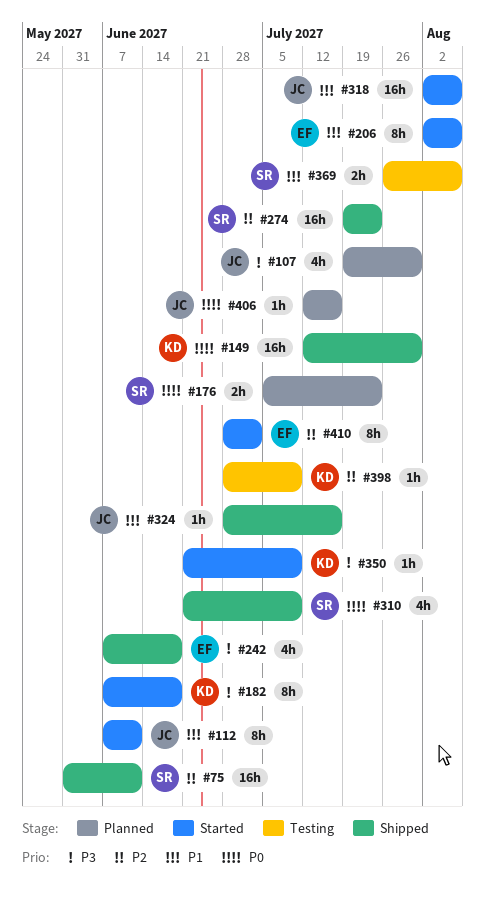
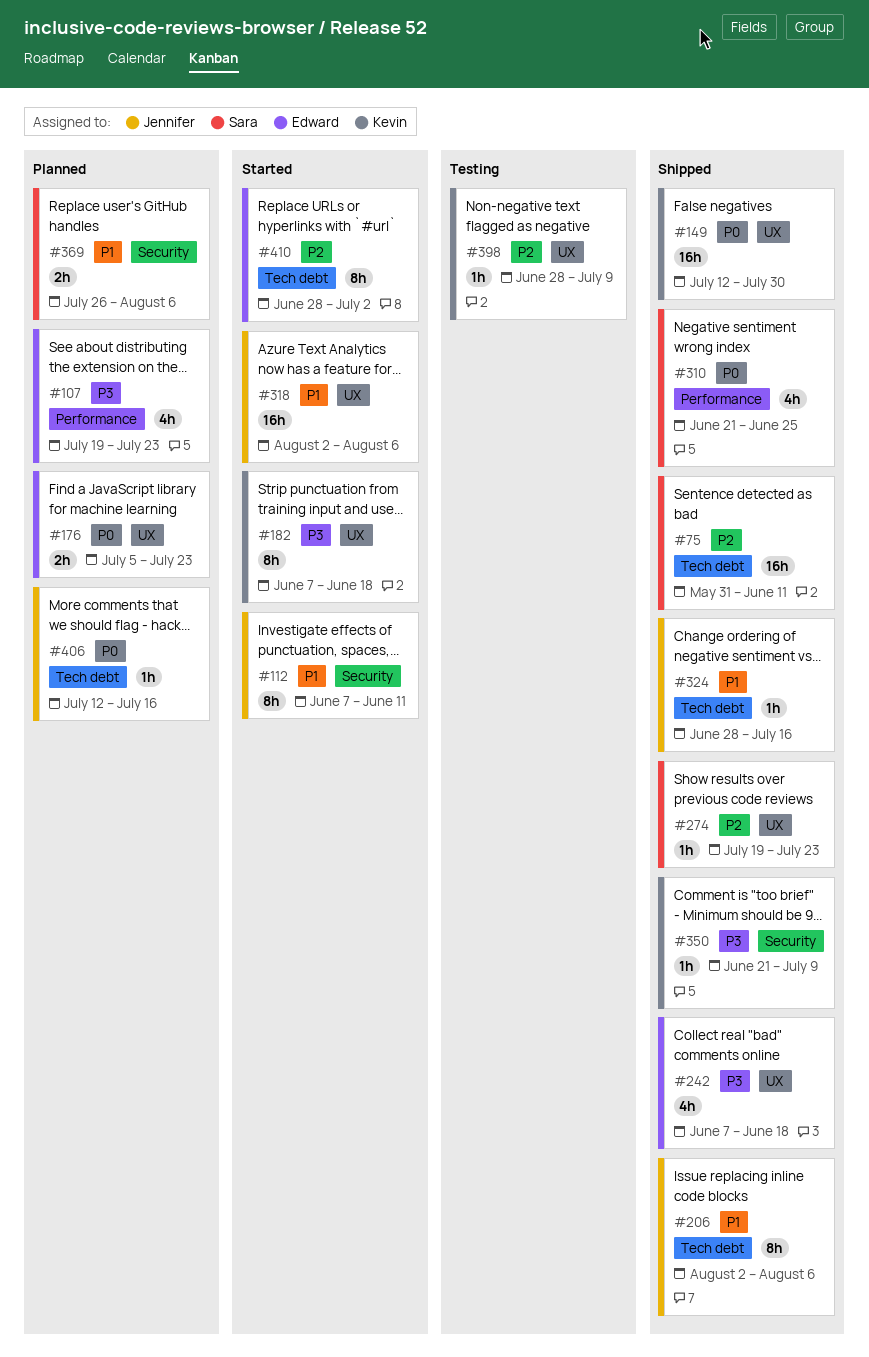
#107, owner: Jennifer -> Edward
#107, due: Jul 30 -> Jul 23
#176, owner: Sara -> Edward
#206, status: Started -> Shipped
#206, owner: Edward -> Jennifer
#274, estimate: 16h -> 1h
#310, due: Jul 9 -> Jun 25
#350, status: Started -> Shipped
#369, status: Testing -> Planned

